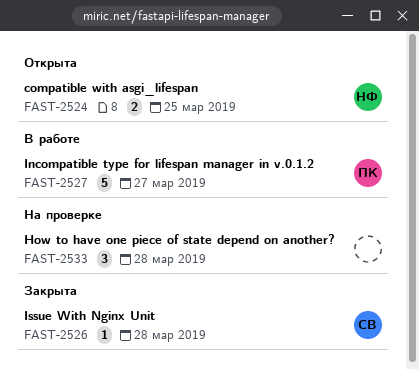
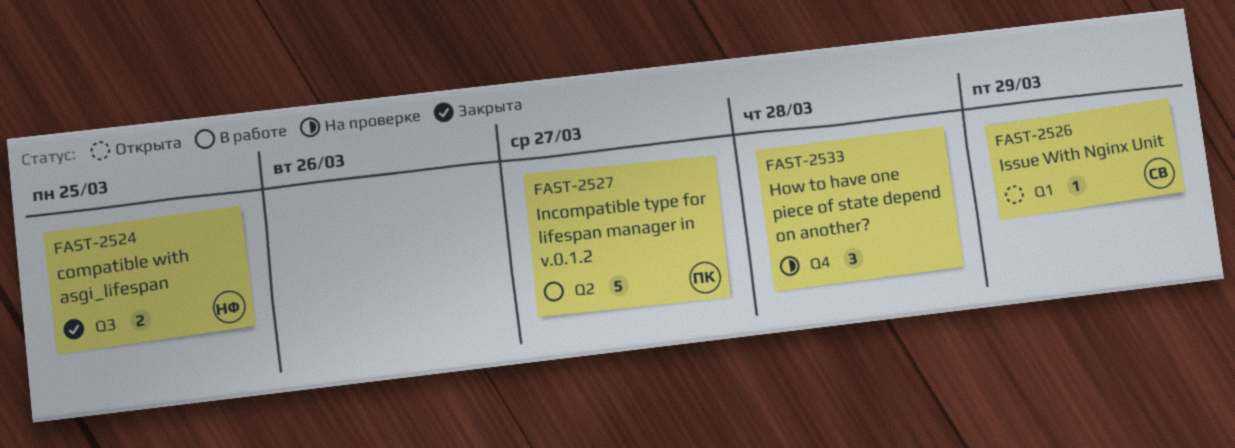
FAST-2524, status: Открыта -> Закрыта
FAST-2526, status: Закрыта -> Открыта
FAST-2526, due: Mar 28 -> Mar 29

